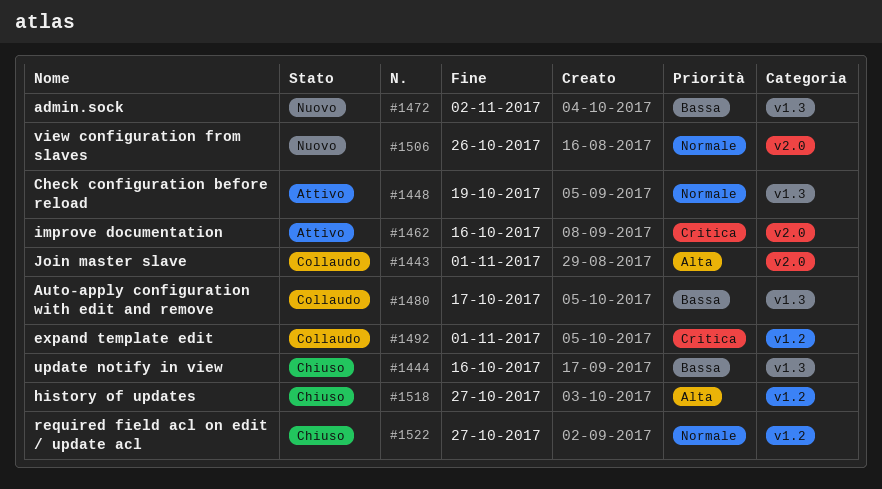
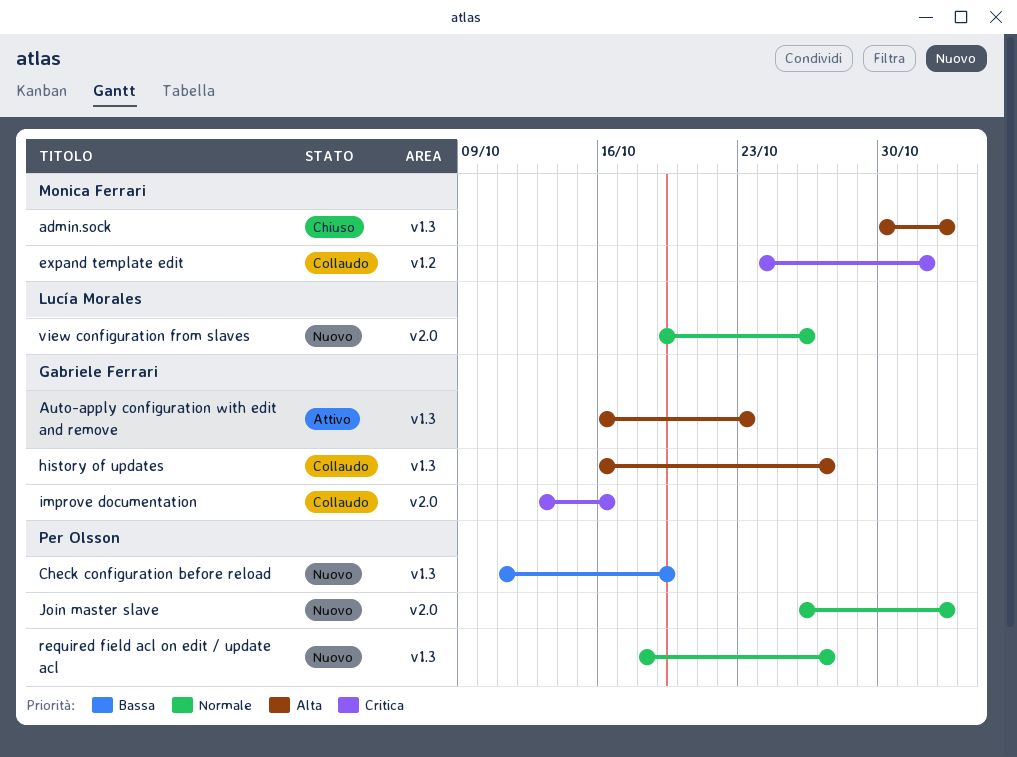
admin.sock, status: Nuovo -> Chiuso
admin.sock, priority: Bassa -> Alta
Auto-apply configuration with edit and remove, status: Collaudo -> Attivo
Auto-apply configuration with edit and remove, priority: Bassa -> Alta
Auto-apply configuration with edit and remove, due: Oct 17 -> Oct 23
Check configuration before reload, status: Attivo -> Nuovo
Check configuration before reload, priority: Normale -> Bassa
history of updates, status: Chiuso -> Collaudo
history of updates, label: v1.2 -> v1.3
improve documentation, status: Attivo -> Collaudo
Join master slave, status: Collaudo -> Nuovo
Join master slave, priority: Alta -> Normale
Join master slave, due: Nov 1 -> Nov 2
required field acl on edit / update acl, status: Chiuso -> Nuovo
required field acl on edit / update acl, label: v1.2 -> v1.3
update notify in view: present -> none

